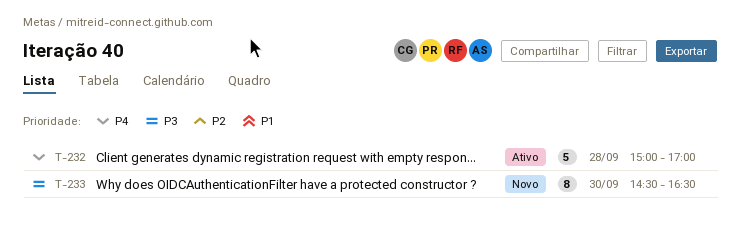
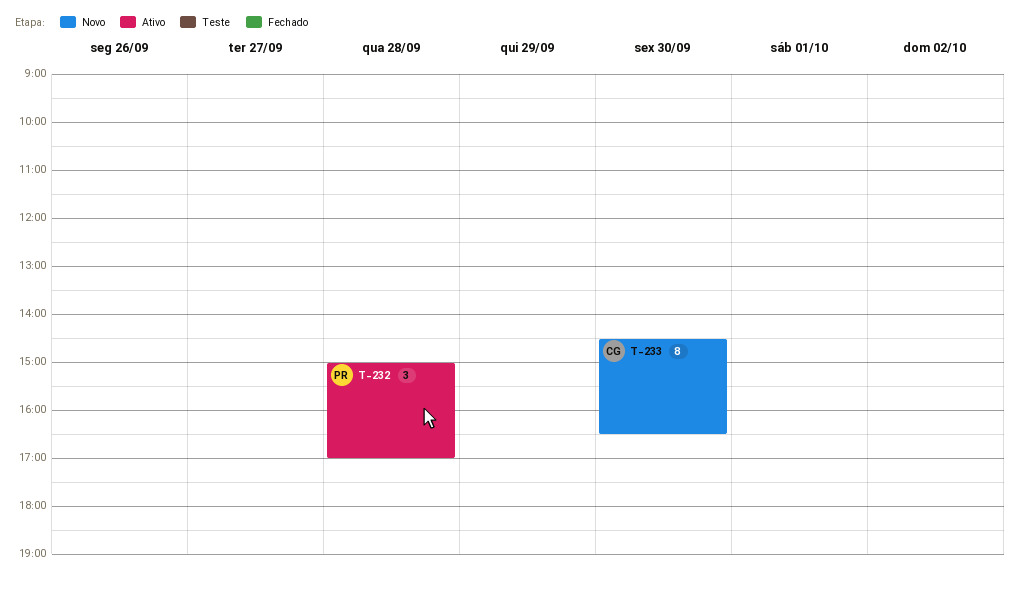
T-232, estimate: 5 -> 3

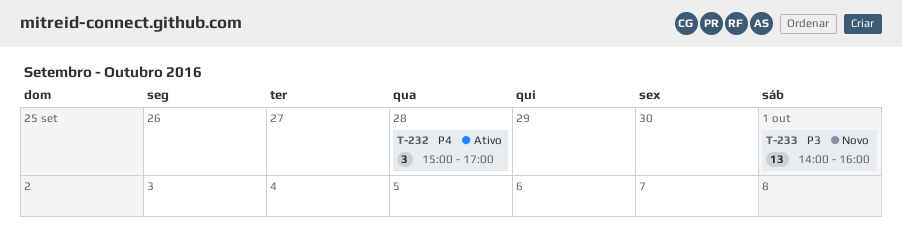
T-233, estimate: 8 -> 13
T-233, day: Sep 30 -> Oct 1
T-233, begins: 14:30 -> 14:00
T-233, ends: 16:30 -> 16:00

